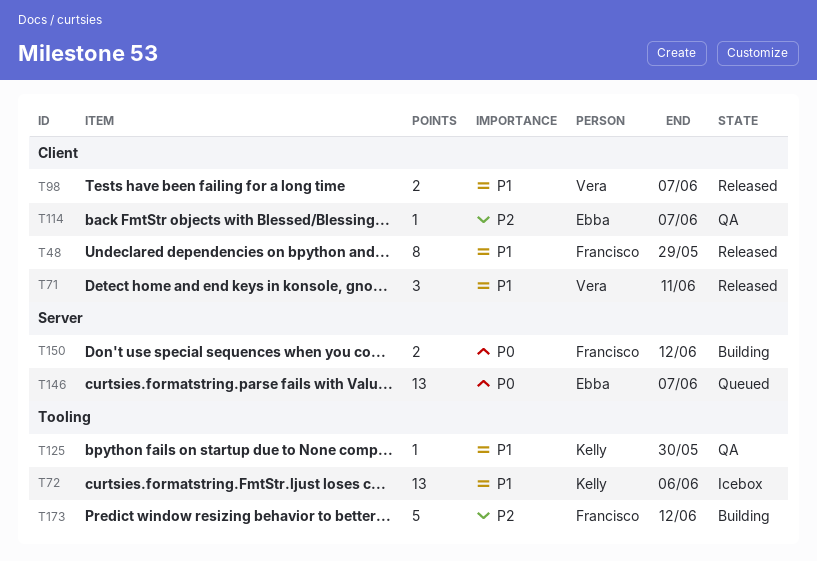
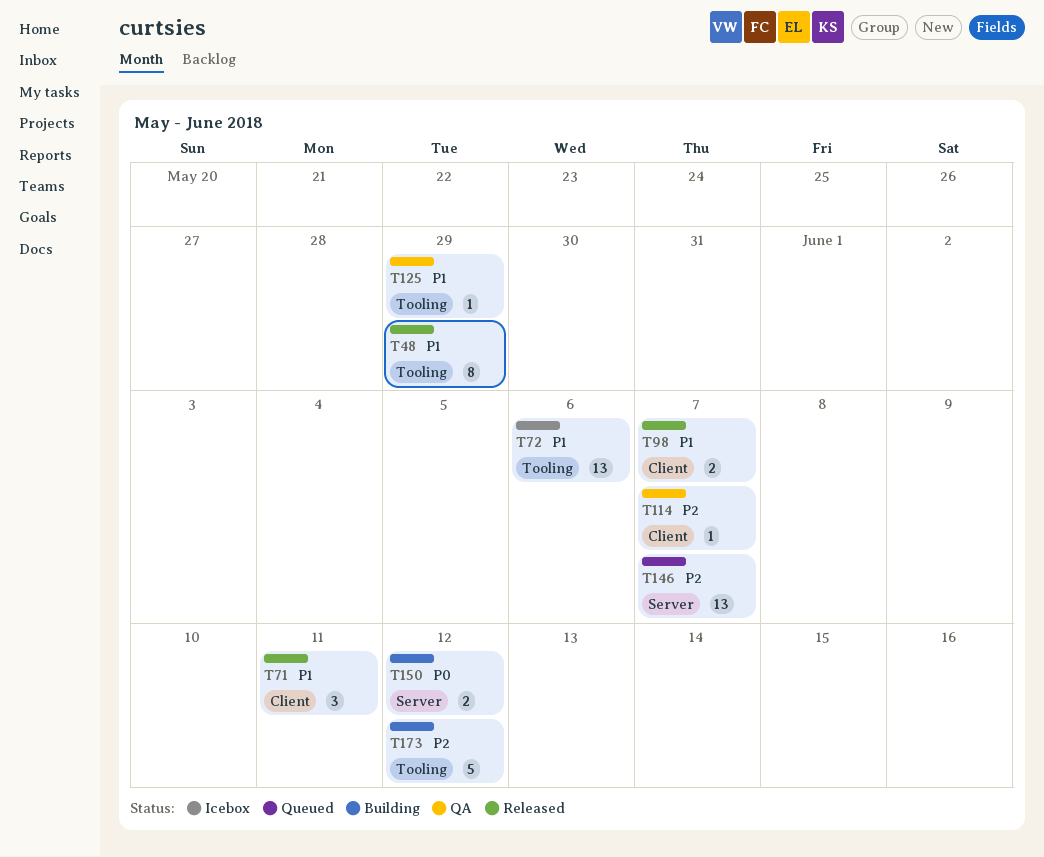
T48, label: Client -> Tooling
T125, due: May 30 -> May 29
T146, priority: P0 -> P2

